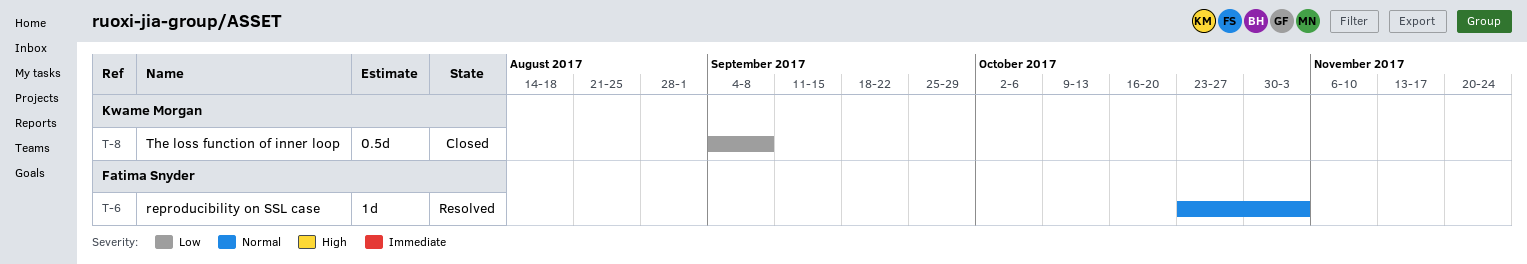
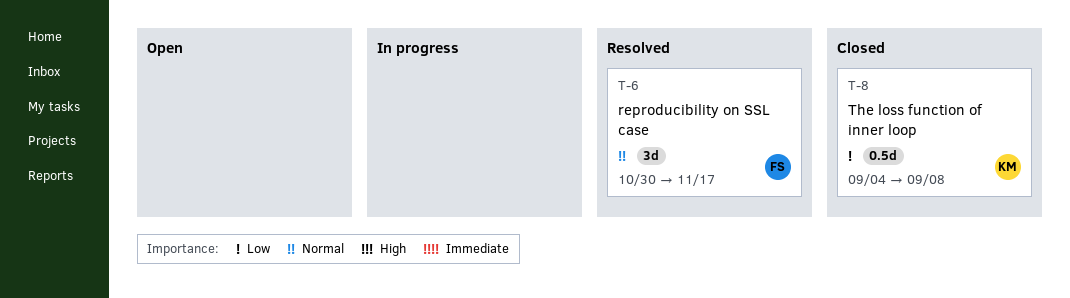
T-6, estimate: 1d -> 3d
T-6, start: Oct 23 -> Oct 30
T-6, due: Nov 3 -> Nov 17

